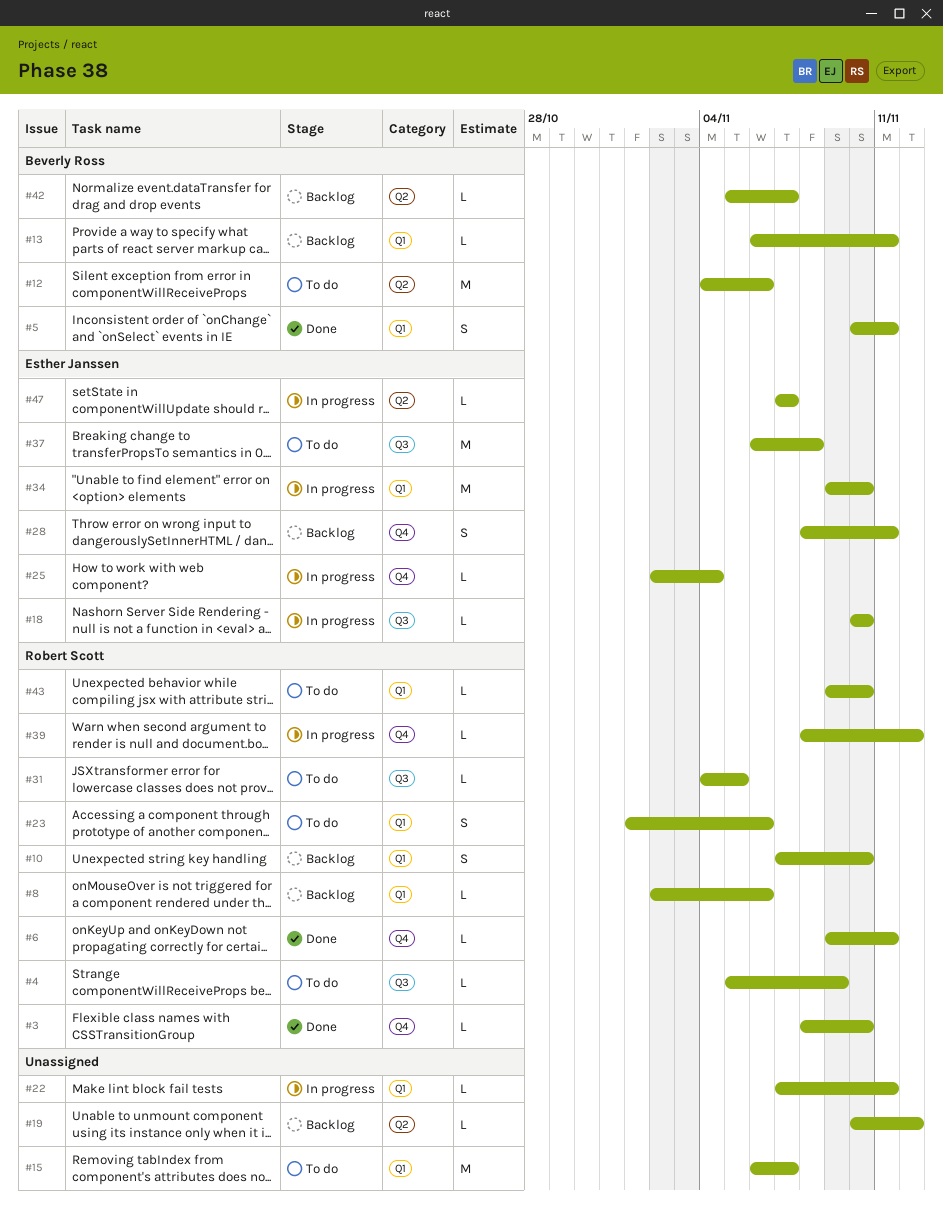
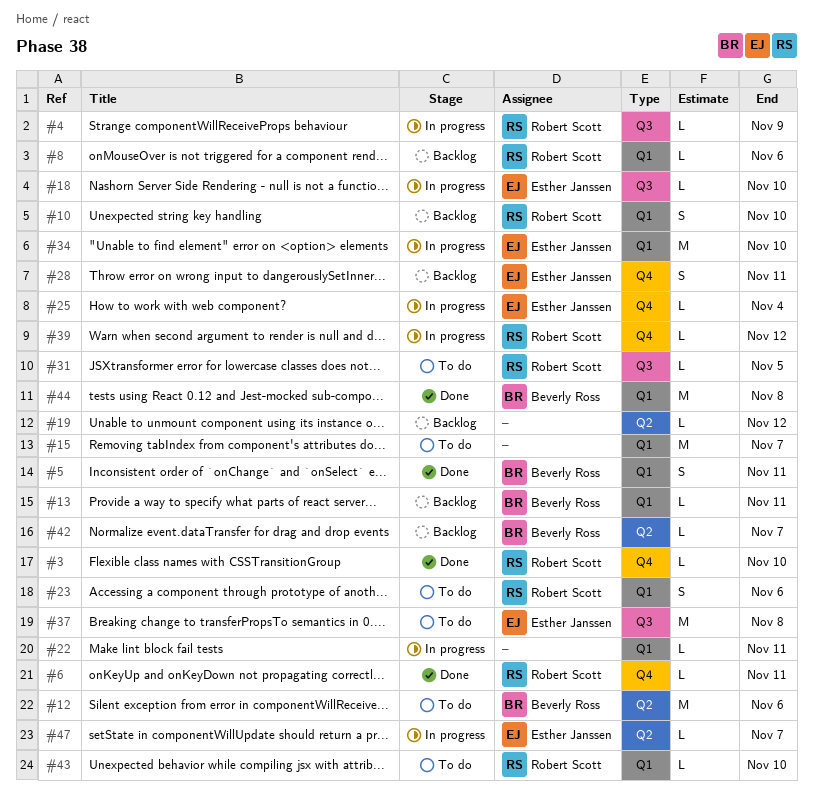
#4, status: To do -> In progress
#44: none -> present

